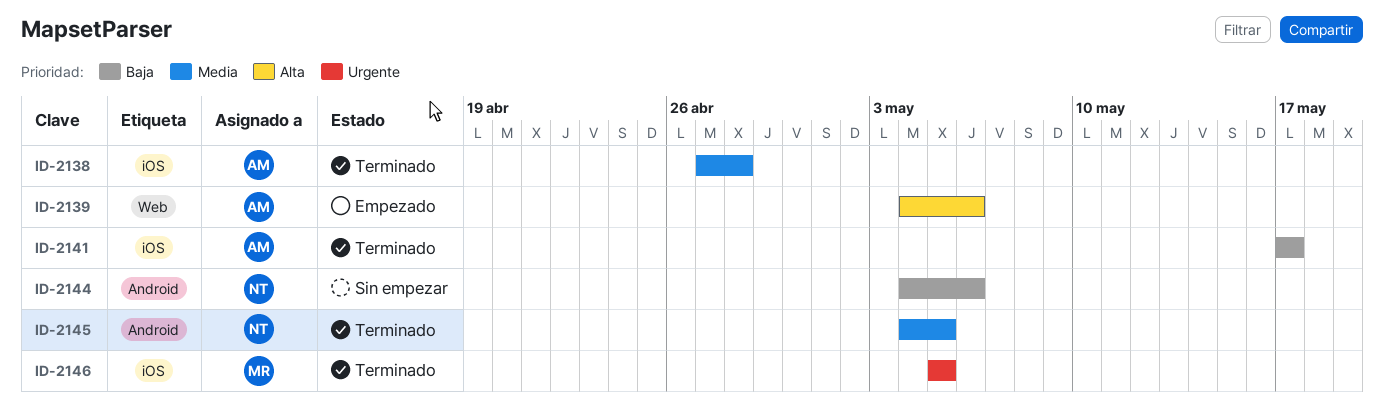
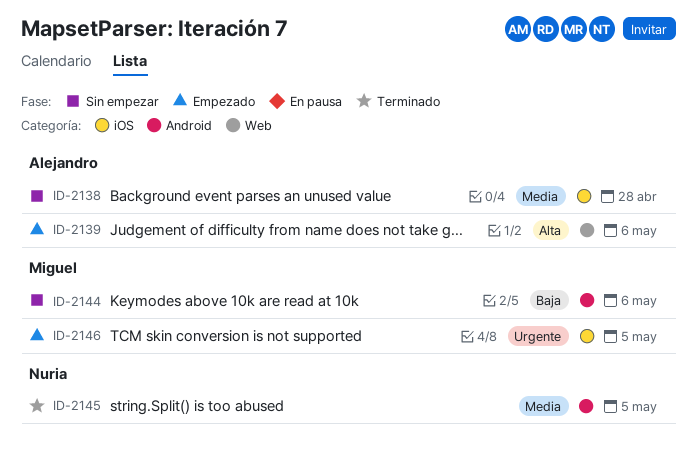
ID-2138, status: Terminado -> Sin empezar
ID-2141: present -> none
ID-2144, owner: Nuria -> Miguel
ID-2146, status: Terminado -> Empezado

